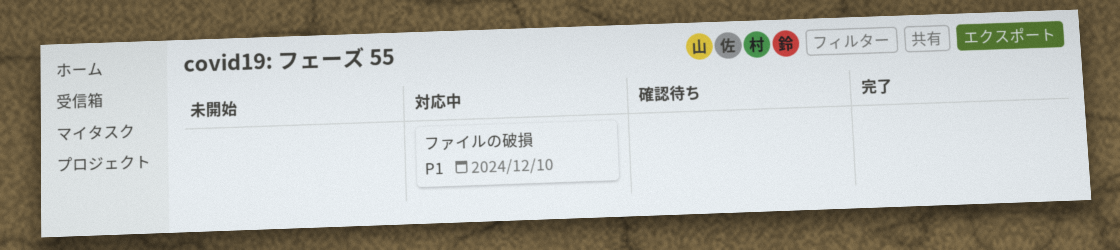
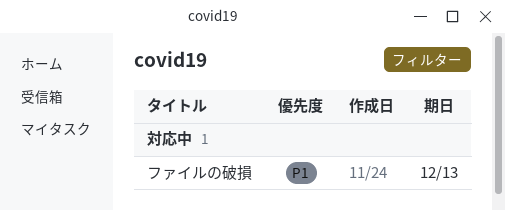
ファイルの破損, due: Dec 10 -> Dec 13

